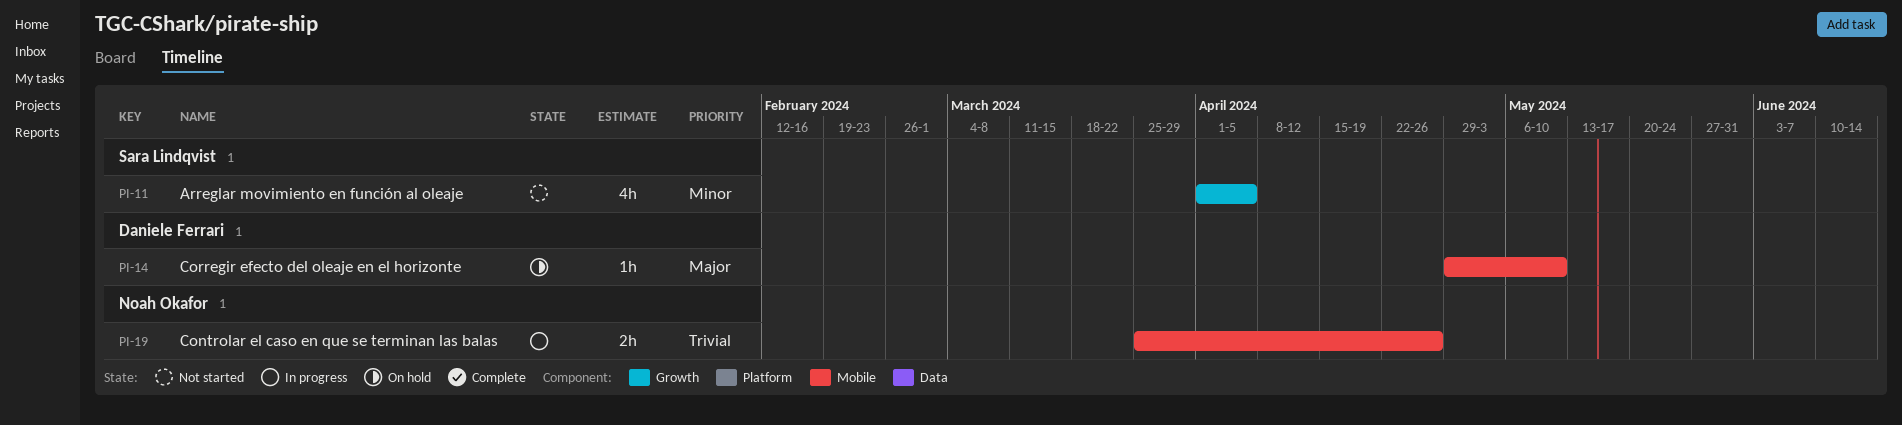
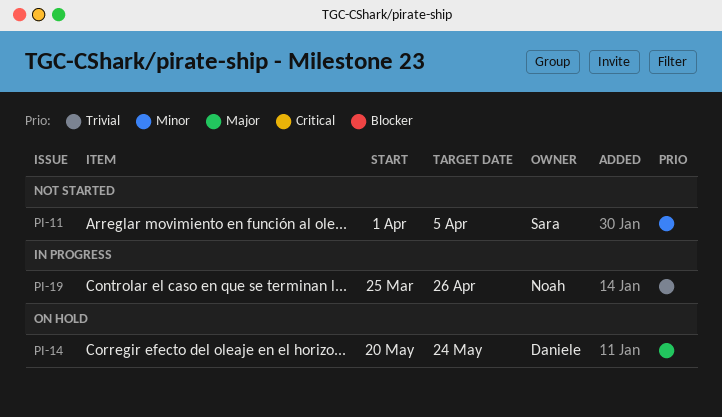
PI-14, start: Apr 29 -> May 20
PI-14, due: May 10 -> May 24

